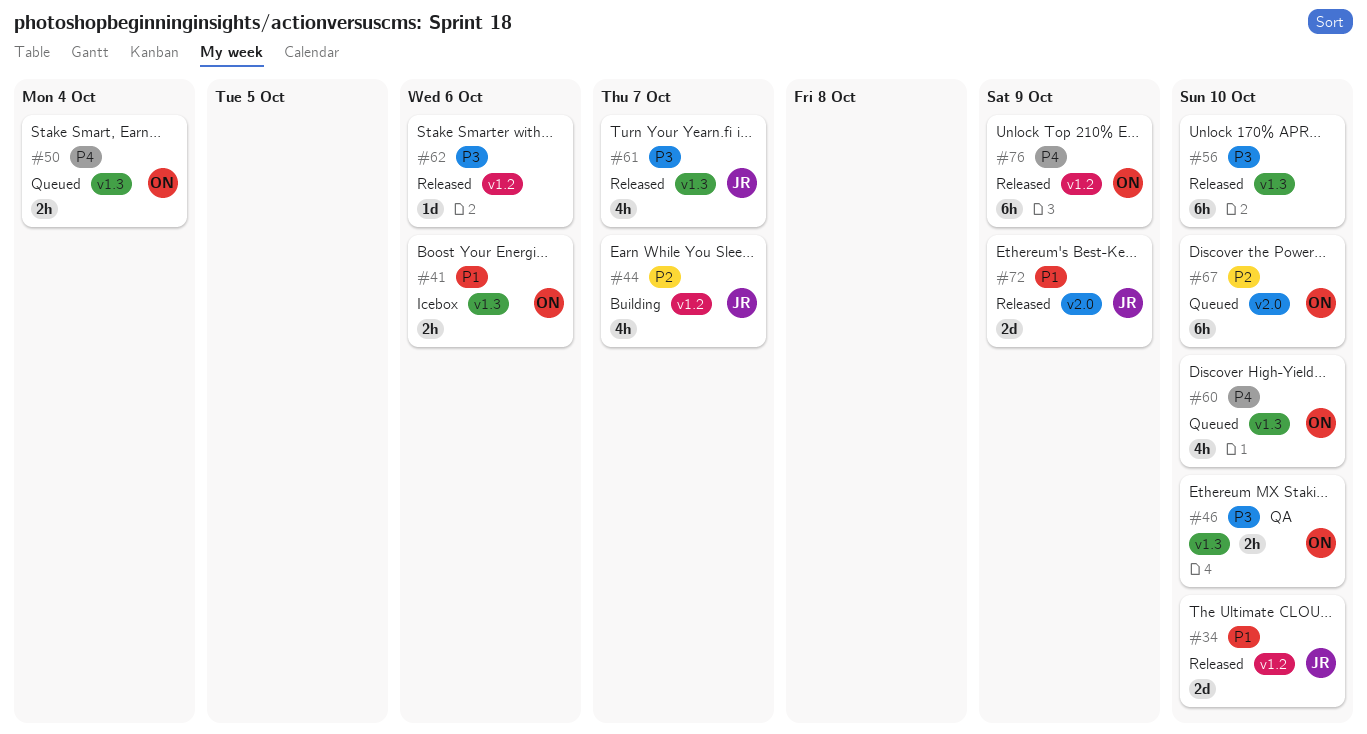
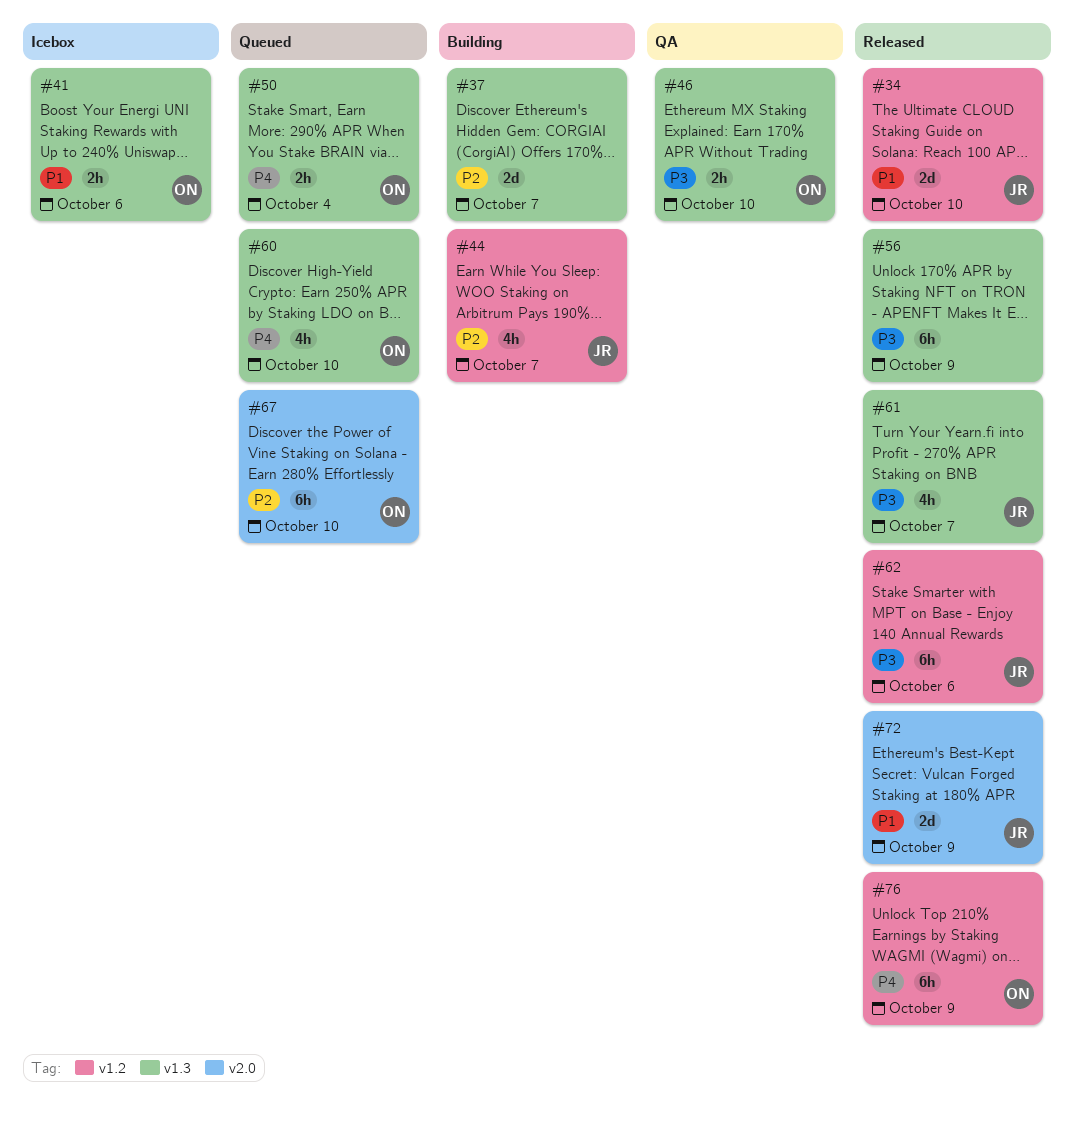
#37: none -> present
#56, due: Oct 10 -> Oct 9
#62, owner: none -> JR
#62, estimate: 1d -> 6h

